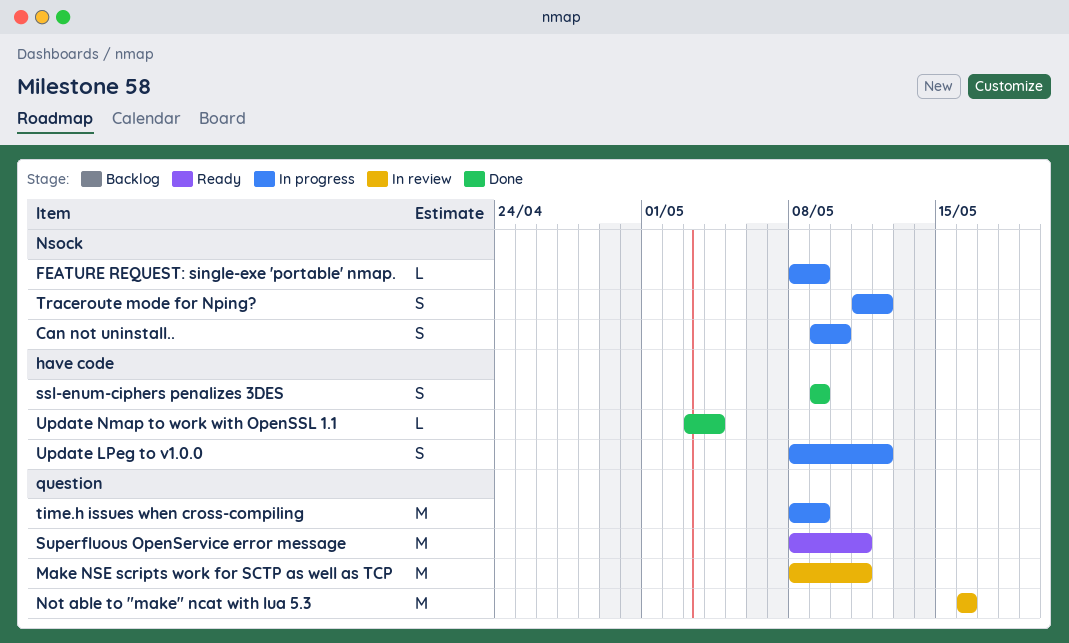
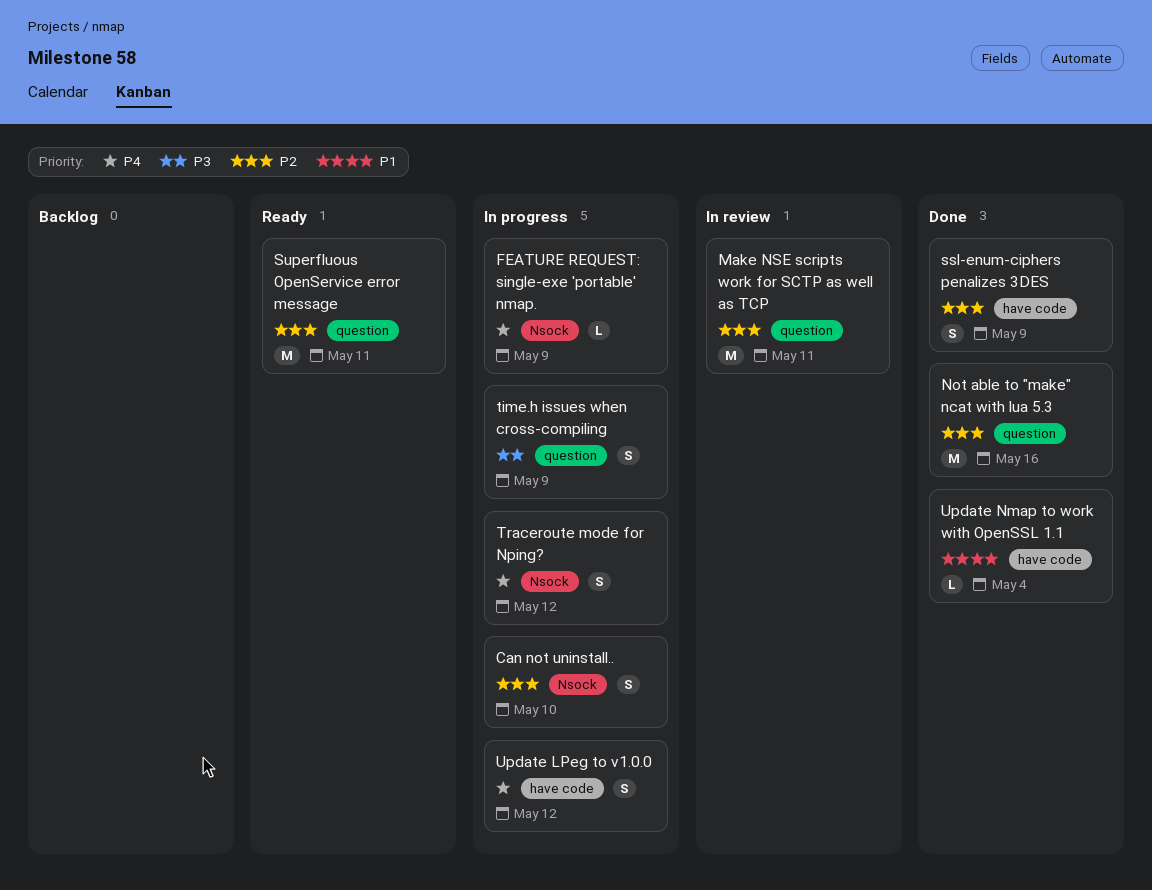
Not able to "make" ncat with lua 5.3, status: In review -> Done
time.h issues when cross-compiling, estimate: M -> S

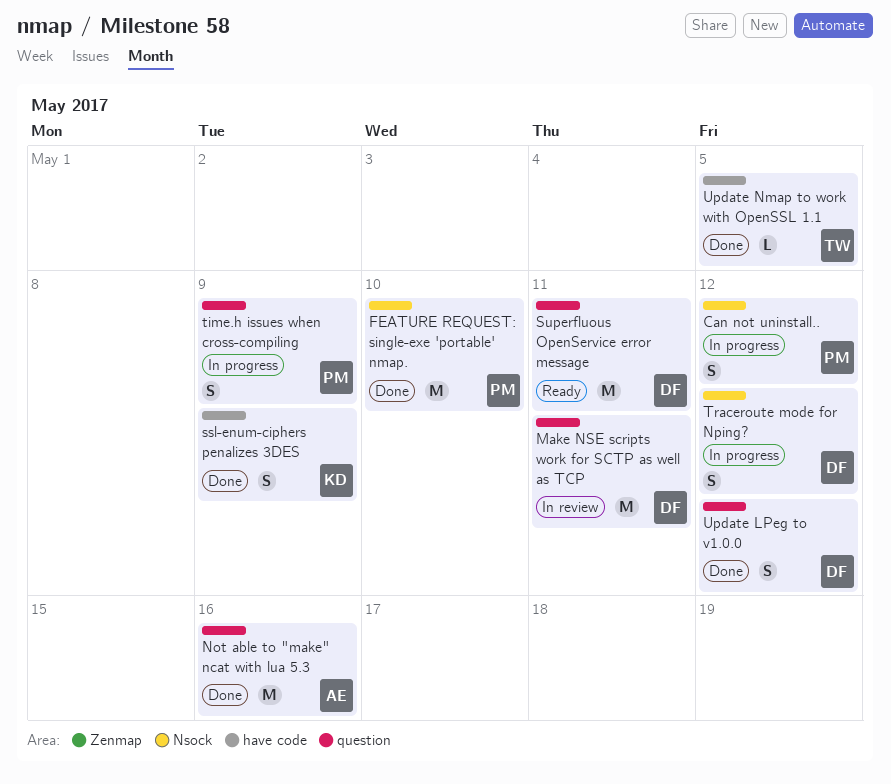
Can not uninstall.., due: May 10 -> May 12
FEATURE REQUEST: single-exe 'portable' nmap., status: In progress -> Done
FEATURE REQUEST: single-exe 'portable' nmap., estimate: L -> M
FEATURE REQUEST: single-exe 'portable' nmap., due: May 9 -> May 10
Update LPeg to v1.0.0, status: In progress -> Done
Update LPeg to v1.0.0, label: have code -> question
Update Nmap to work with OpenSSL 1.1, due: May 4 -> May 5

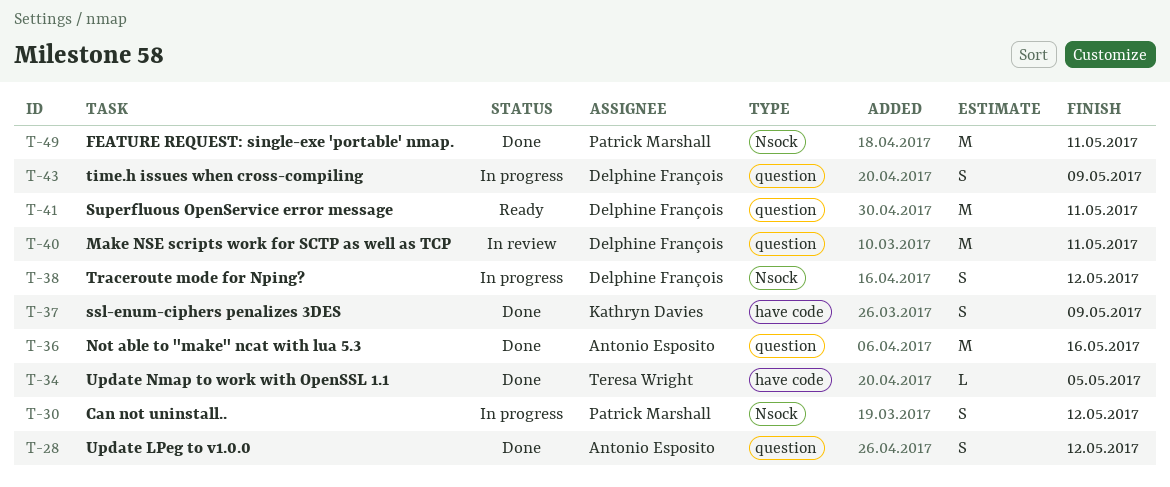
FEATURE REQUEST: single-exe 'portable' nmap., due: May 10 -> May 11
time.h issues when cross-compiling, owner: Patrick Marshall -> Delphine François
Update LPeg to v1.0.0, owner: Delphine François -> Antonio Esposito

